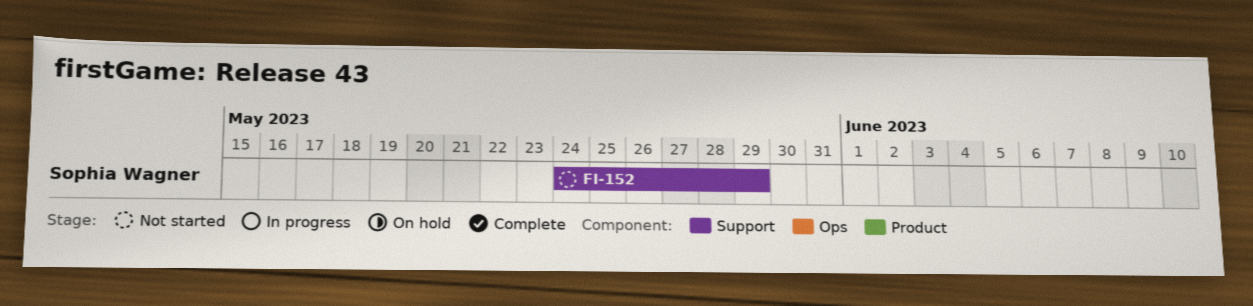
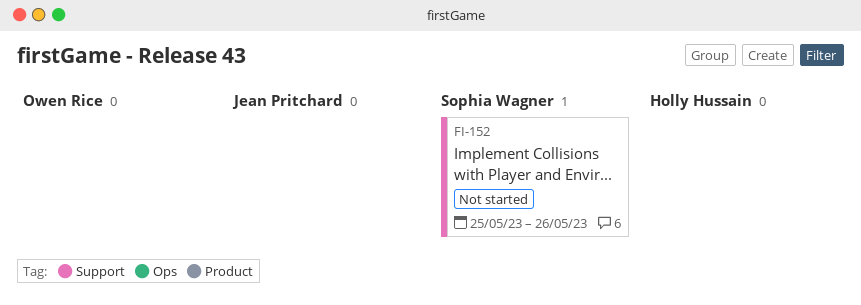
FI-152, start: May 24 -> May 25
FI-152, due: May 29 -> May 26

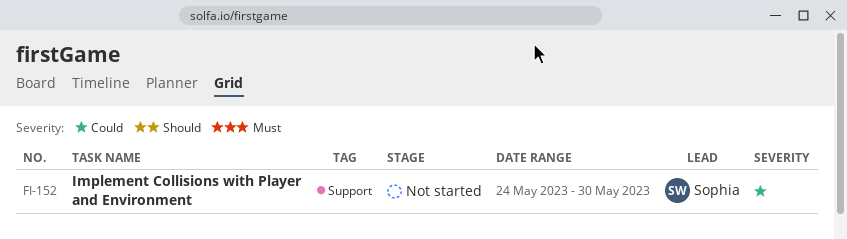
FI-152, start: May 25 -> May 24
FI-152, due: May 26 -> May 30

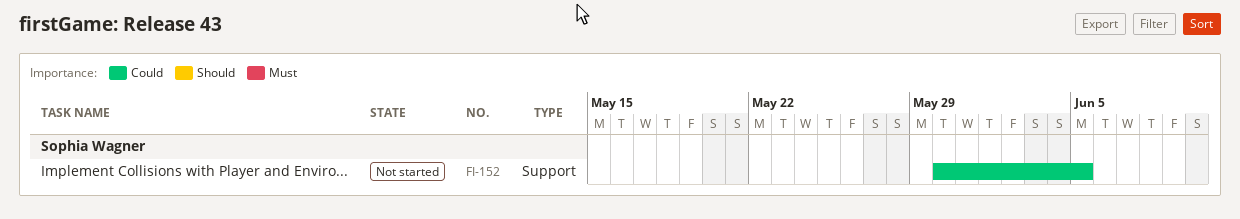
FI-152, start: May 24 -> May 30
FI-152, due: May 30 -> Jun 5

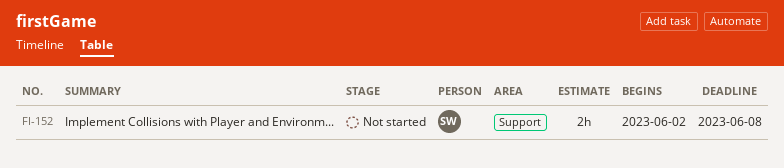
FI-152, start: May 30 -> Jun 2
FI-152, due: Jun 5 -> Jun 8

